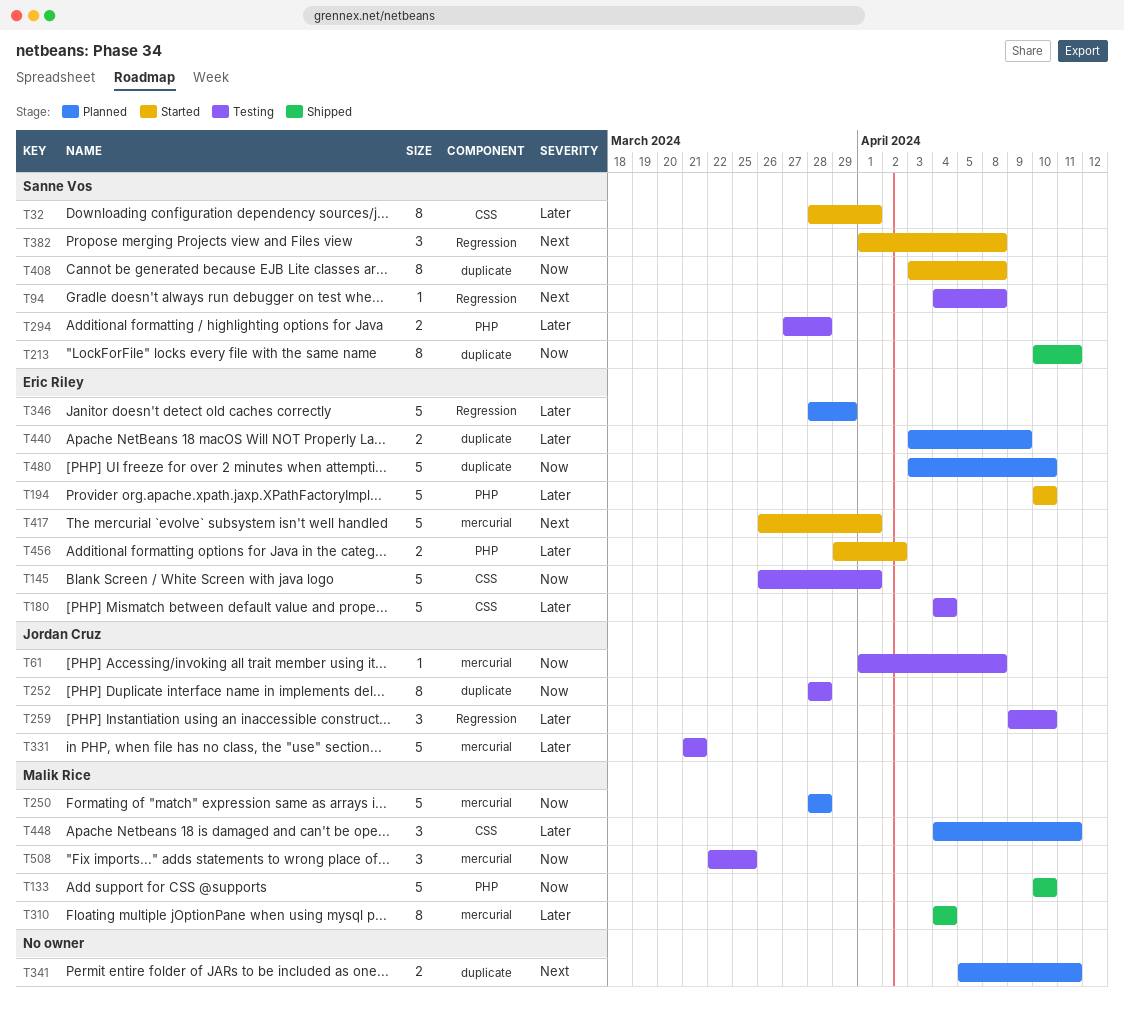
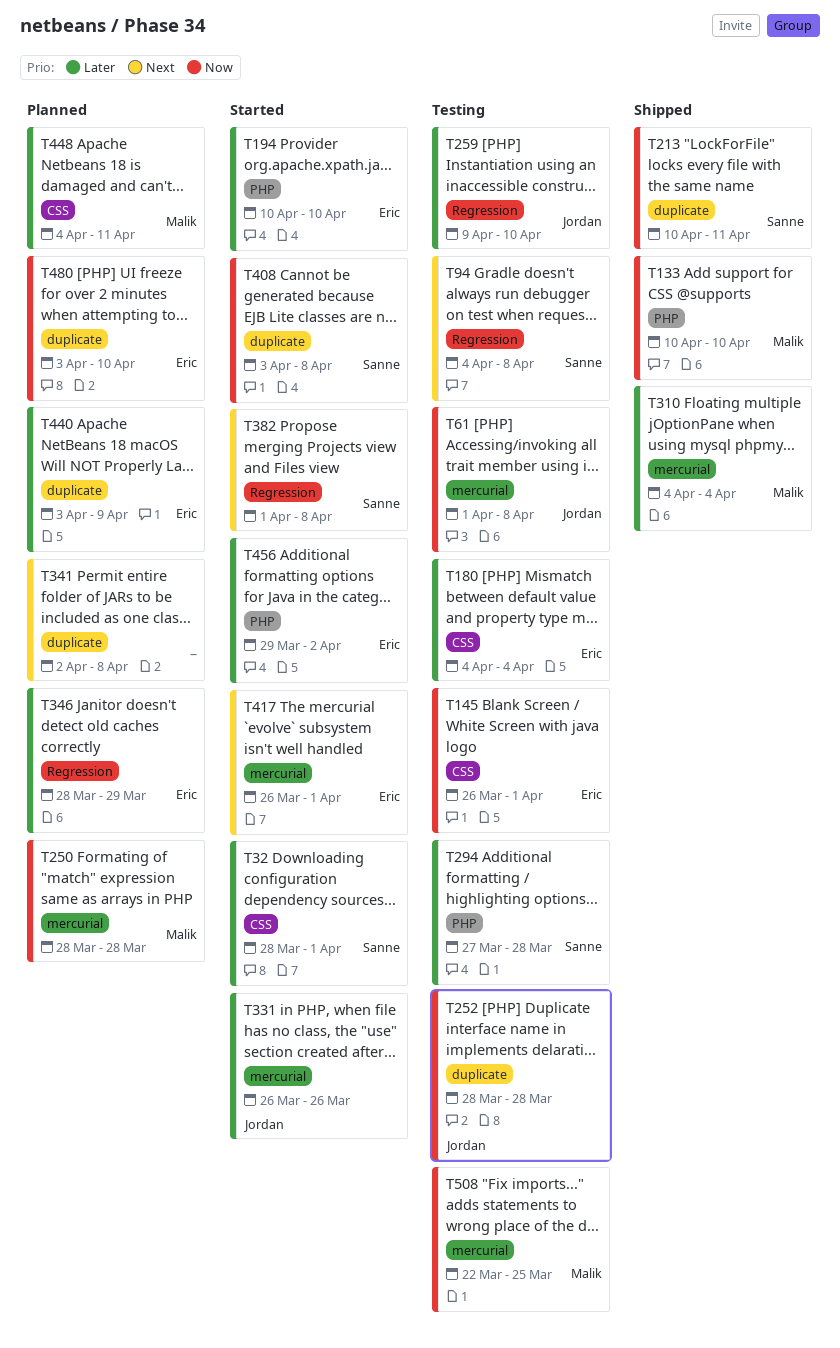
T331, status: Testing -> Started
T331, start: Mar 21 -> Mar 26
T331, due: Mar 21 -> Mar 26
T341, start: Apr 5 -> Apr 2
T341, due: Apr 11 -> Apr 8

